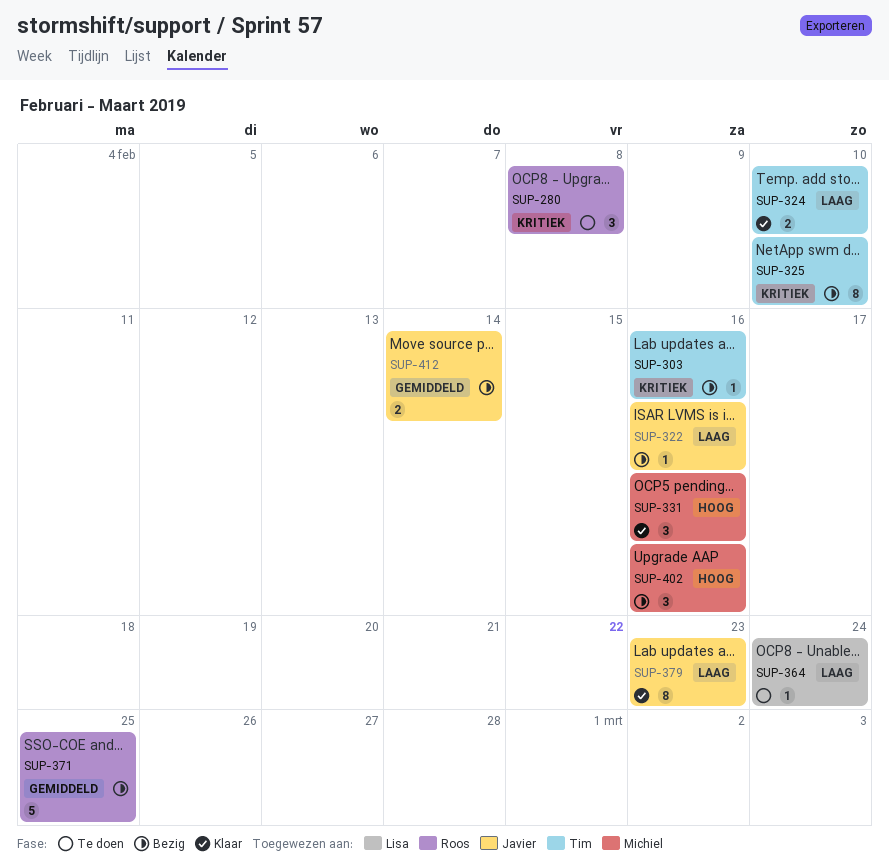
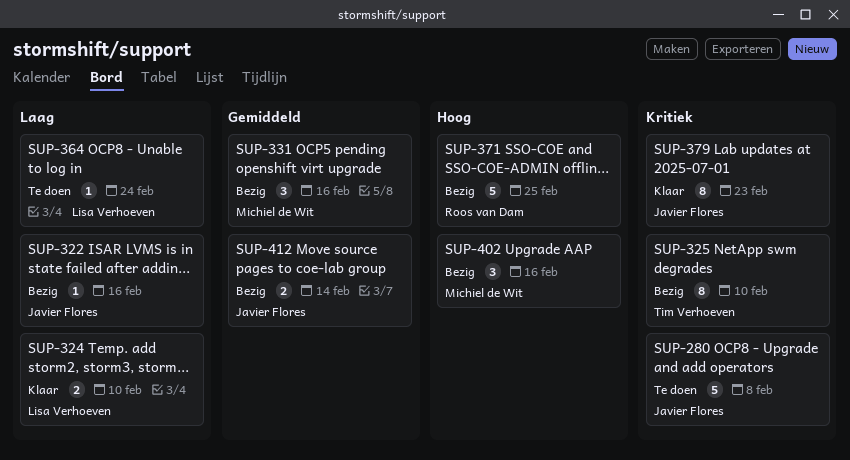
SUP-280, owner: Roos van Dam -> Javier Flores
SUP-280, estimate: 3 -> 5
SUP-303: present -> none
SUP-324, owner: Tim Verhoeven -> Lisa Verhoeven
SUP-331, status: Klaar -> Bezig
SUP-331, priority: Hoog -> Gemiddeld
SUP-371, priority: Gemiddeld -> Hoog
SUP-379, priority: Laag -> Kritiek

